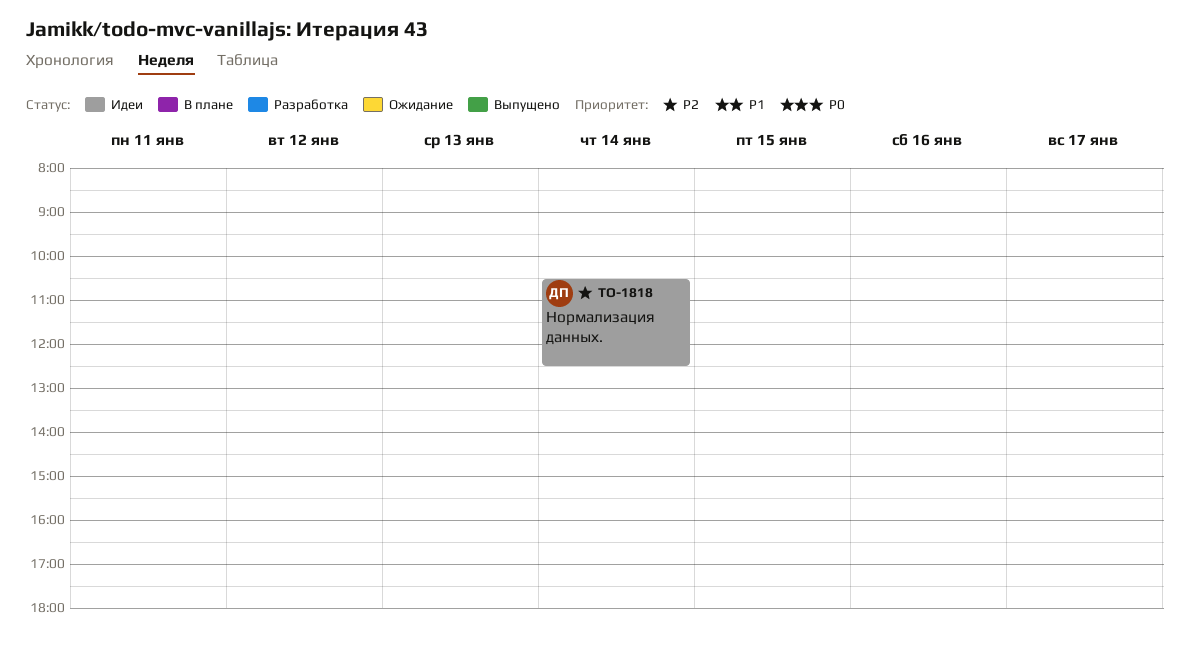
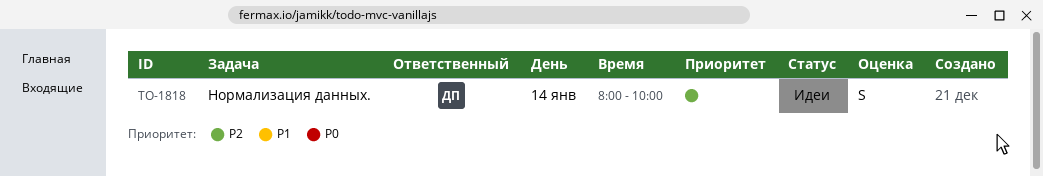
TO-1818, begins: 10:30 -> 08:00
TO-1818, ends: 12:30 -> 10:00

